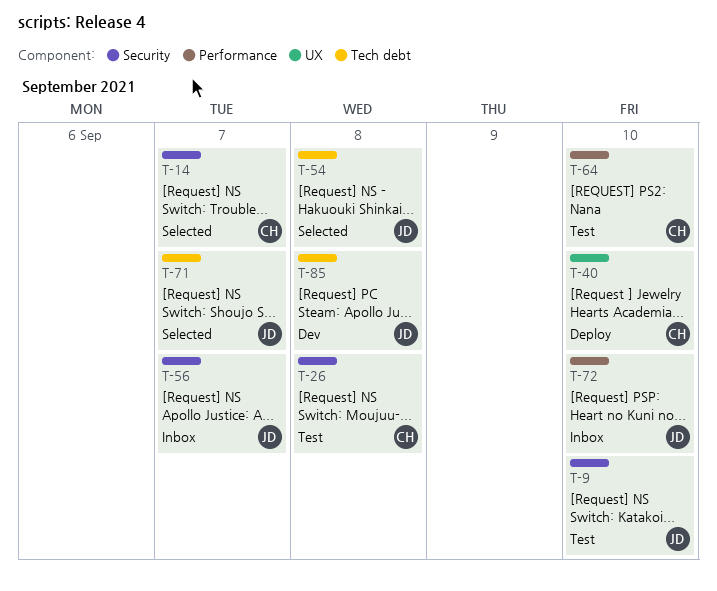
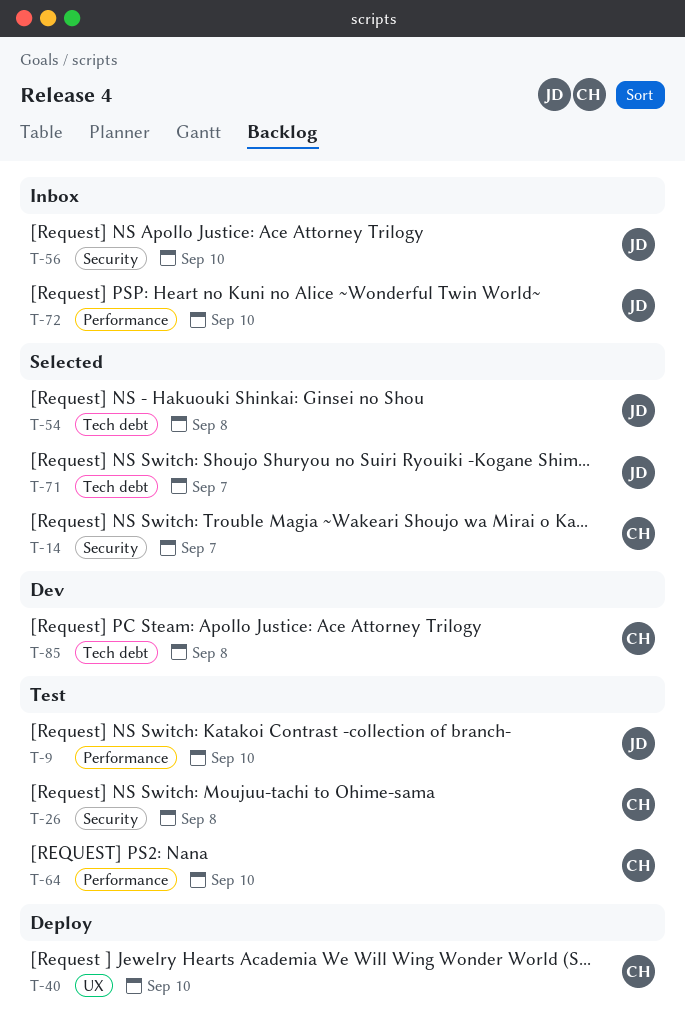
T-9, label: Security -> Performance
T-56, due: Sep 7 -> Sep 10
T-85, owner: JD -> CH

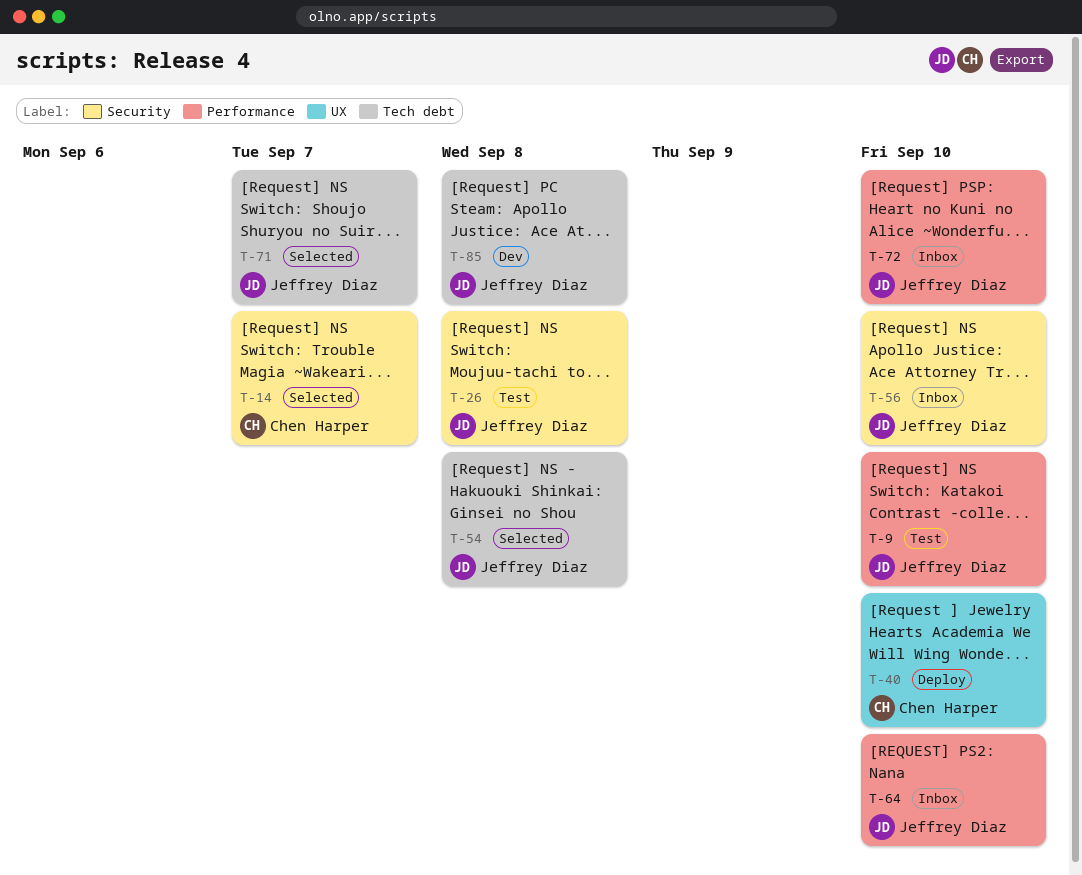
T-26, owner: Chen Harper -> Jeffrey Diaz
T-64, status: Test -> Inbox
T-64, owner: Chen Harper -> Jeffrey Diaz
T-85, owner: Chen Harper -> Jeffrey Diaz

